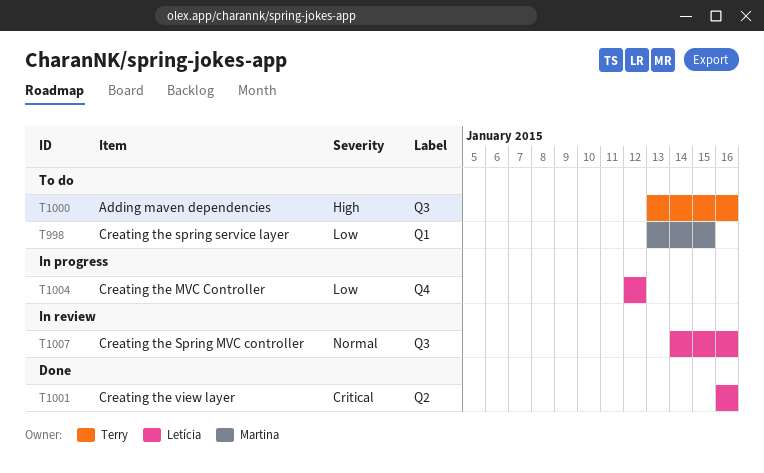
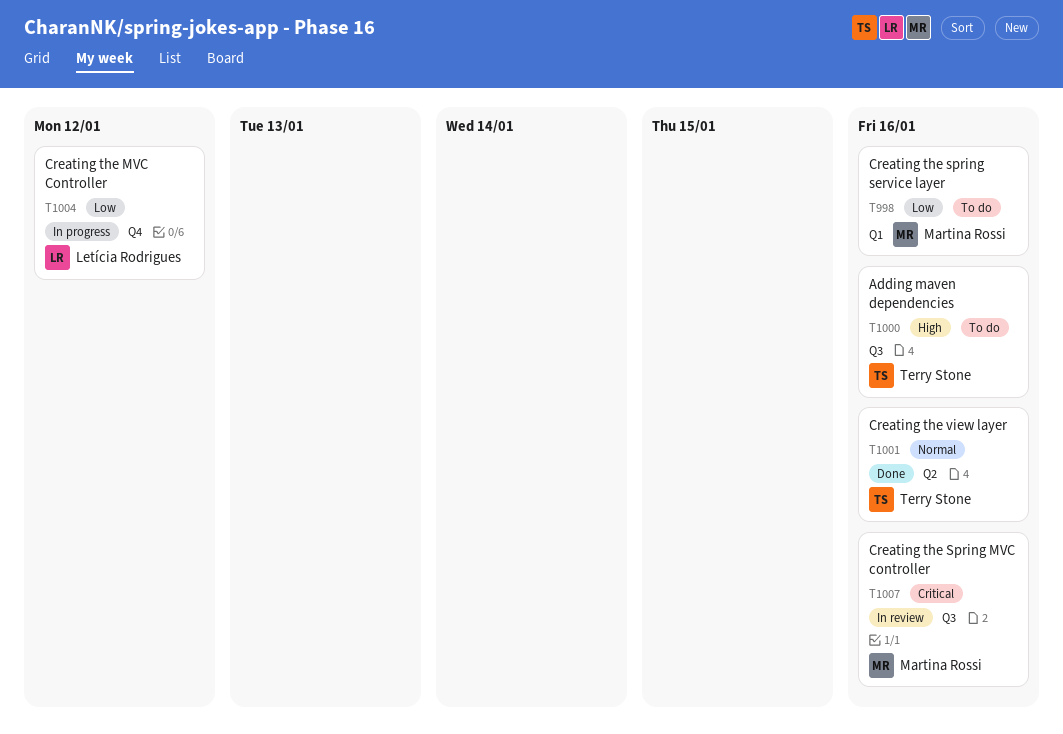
T998, due: Jan 15 -> Jan 16
T1001, owner: Letícia Rodrigues -> Terry Stone
T1001, priority: Critical -> Normal
T1007, owner: Letícia Rodrigues -> Martina Rossi
T1007, priority: Normal -> Critical

